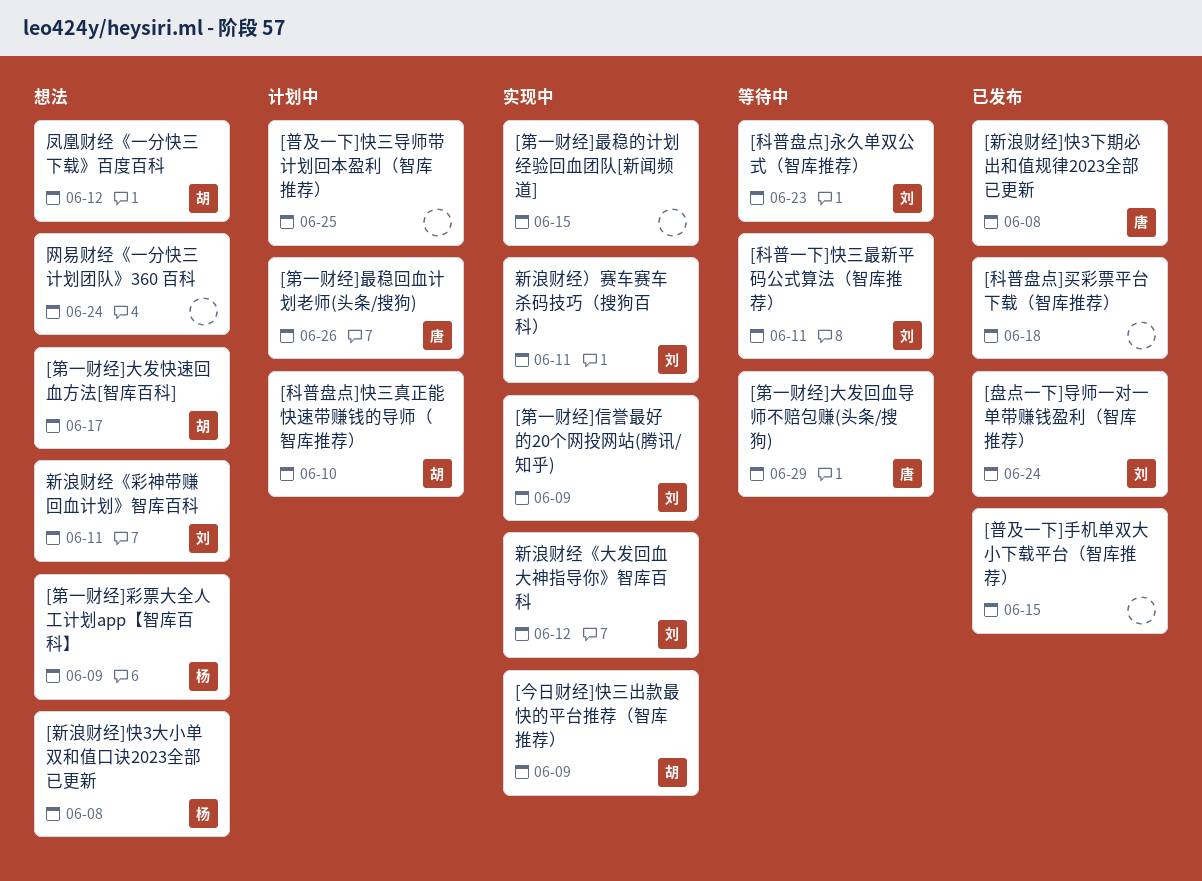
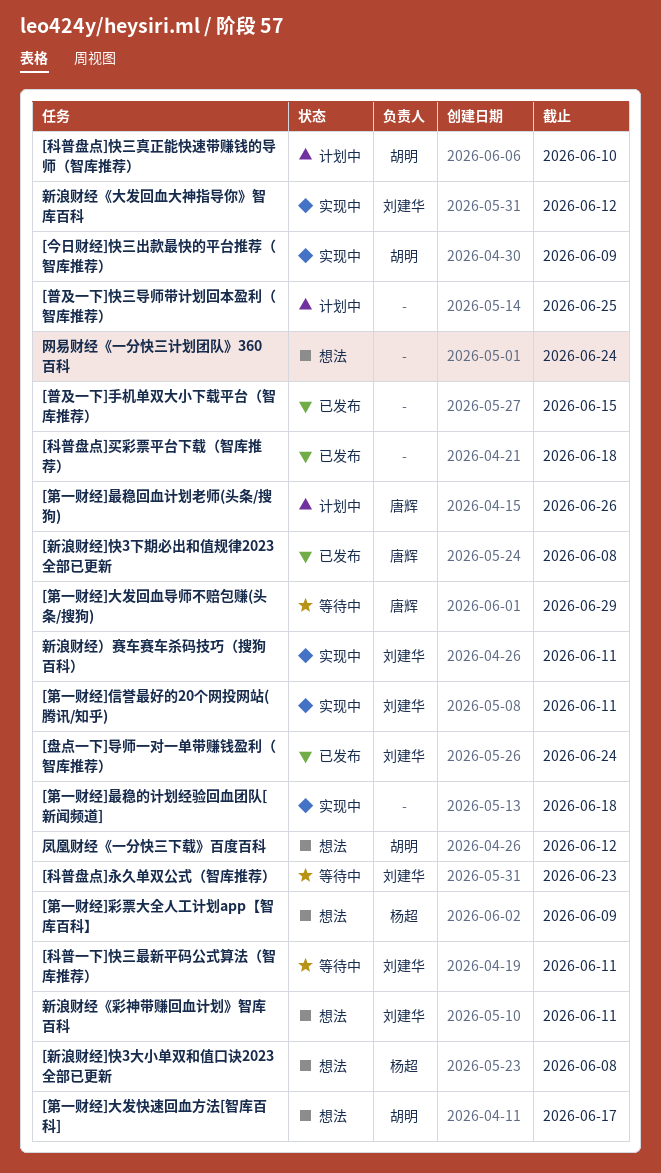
[第一财经]信誉最好的20个网投网站(腾讯/知乎), due: Jun 9 -> Jun 11
[第一财经]最稳的计划经验回血团队[新闻频道], due: Jun 15 -> Jun 18

